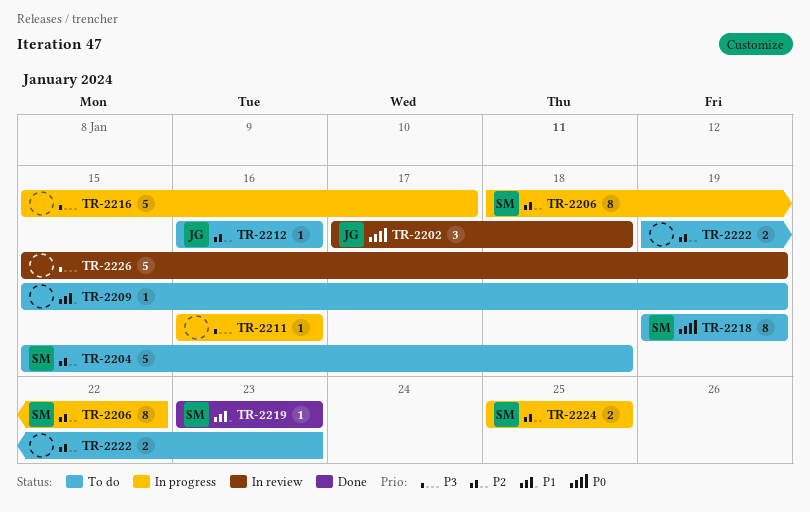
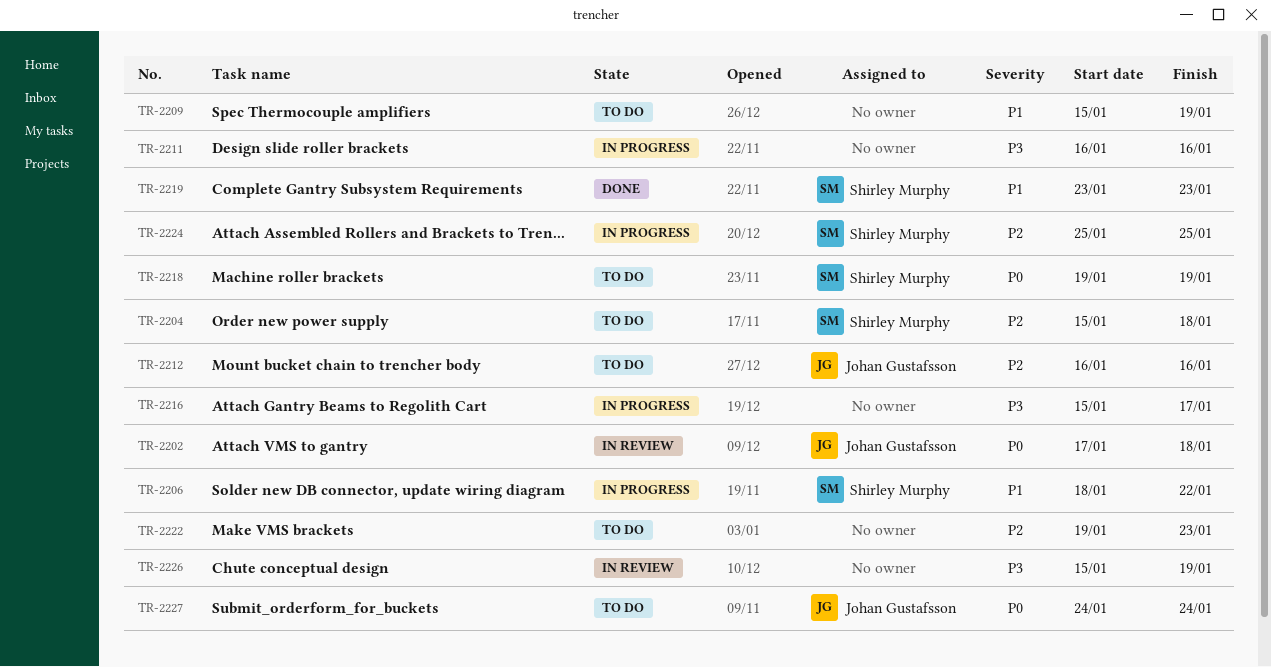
TR-2206, priority: P2 -> P1
TR-2227: none -> present

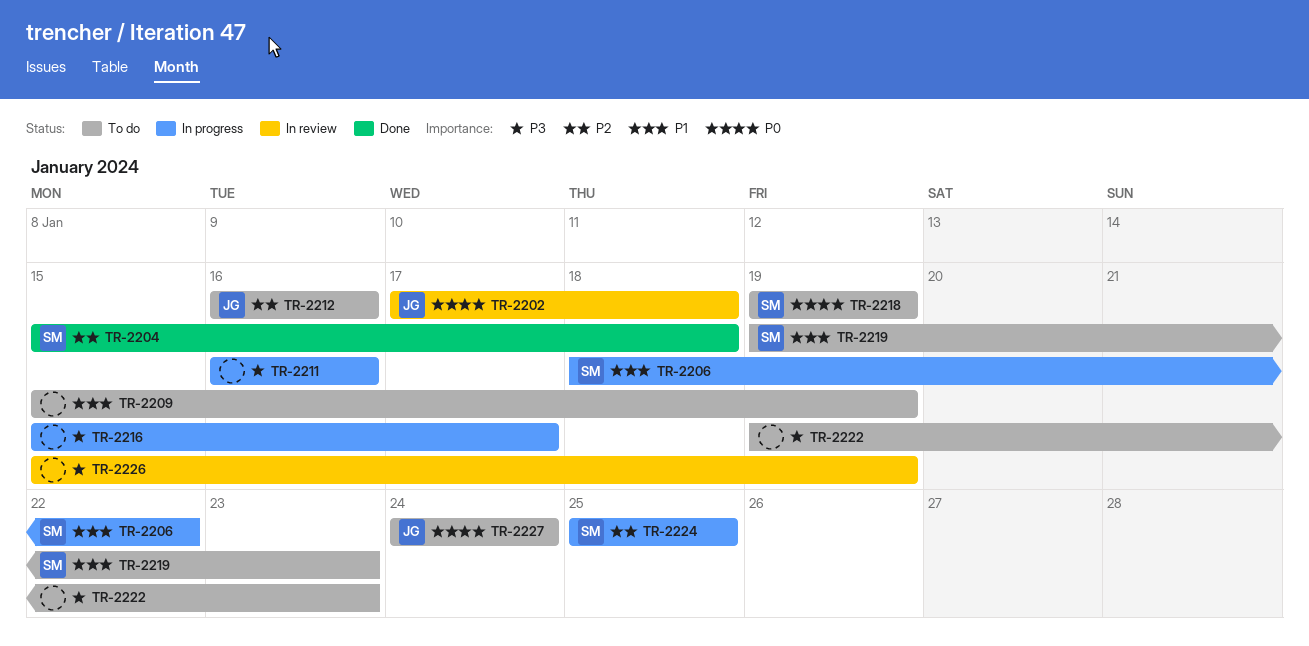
TR-2204, status: To do -> Done
TR-2219, status: Done -> To do
TR-2219, start: Jan 23 -> Jan 19
TR-2222, priority: P2 -> P3

